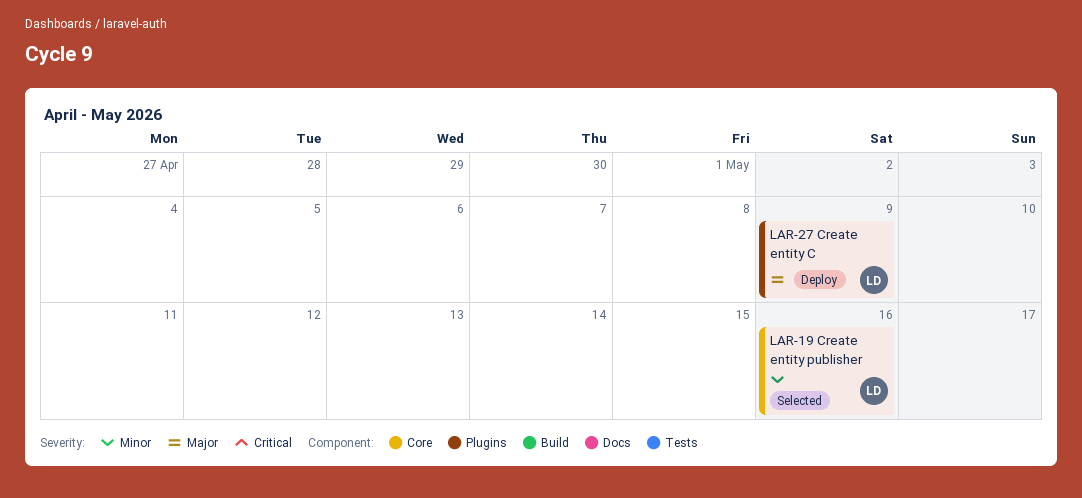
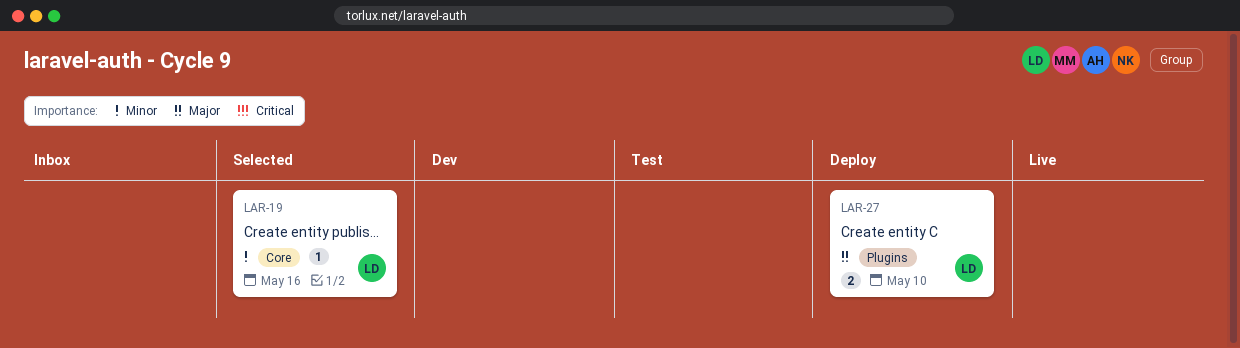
LAR-27, due: May 9 -> May 10

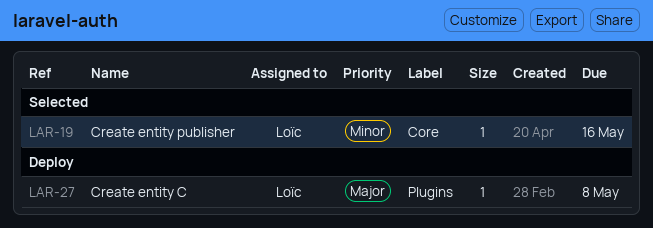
LAR-27, estimate: 2 -> 1
LAR-27, due: May 10 -> May 8

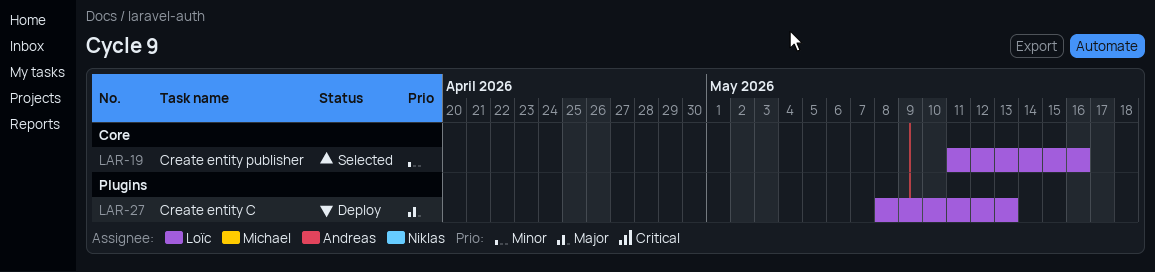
LAR-27, due: May 8 -> May 13

